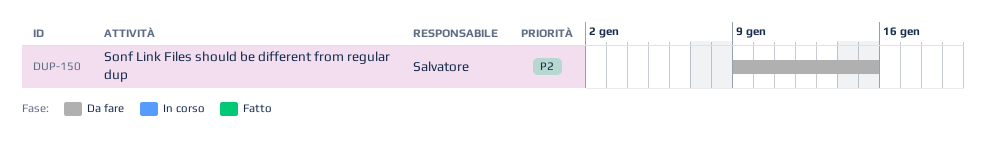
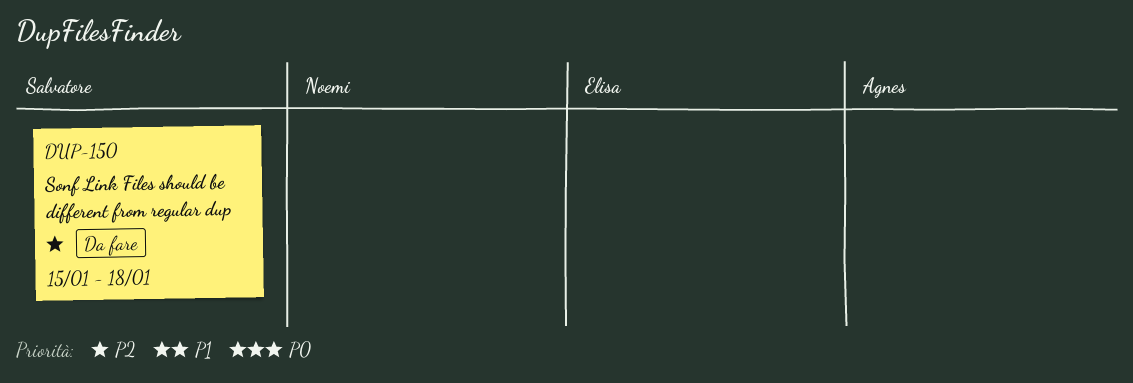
DUP-150, start: Jan 9 -> Jan 15
DUP-150, due: Jan 15 -> Jan 18

